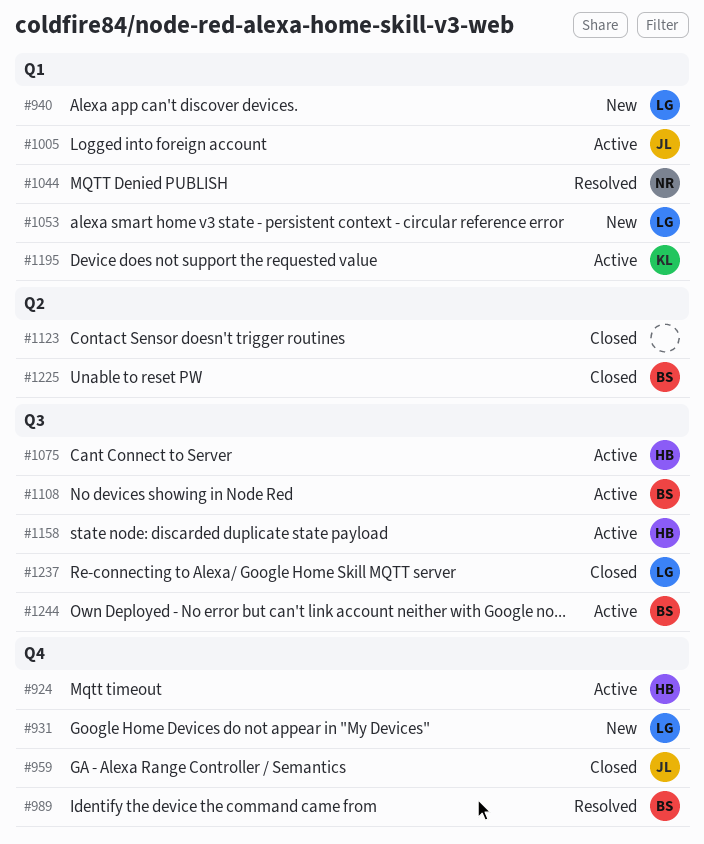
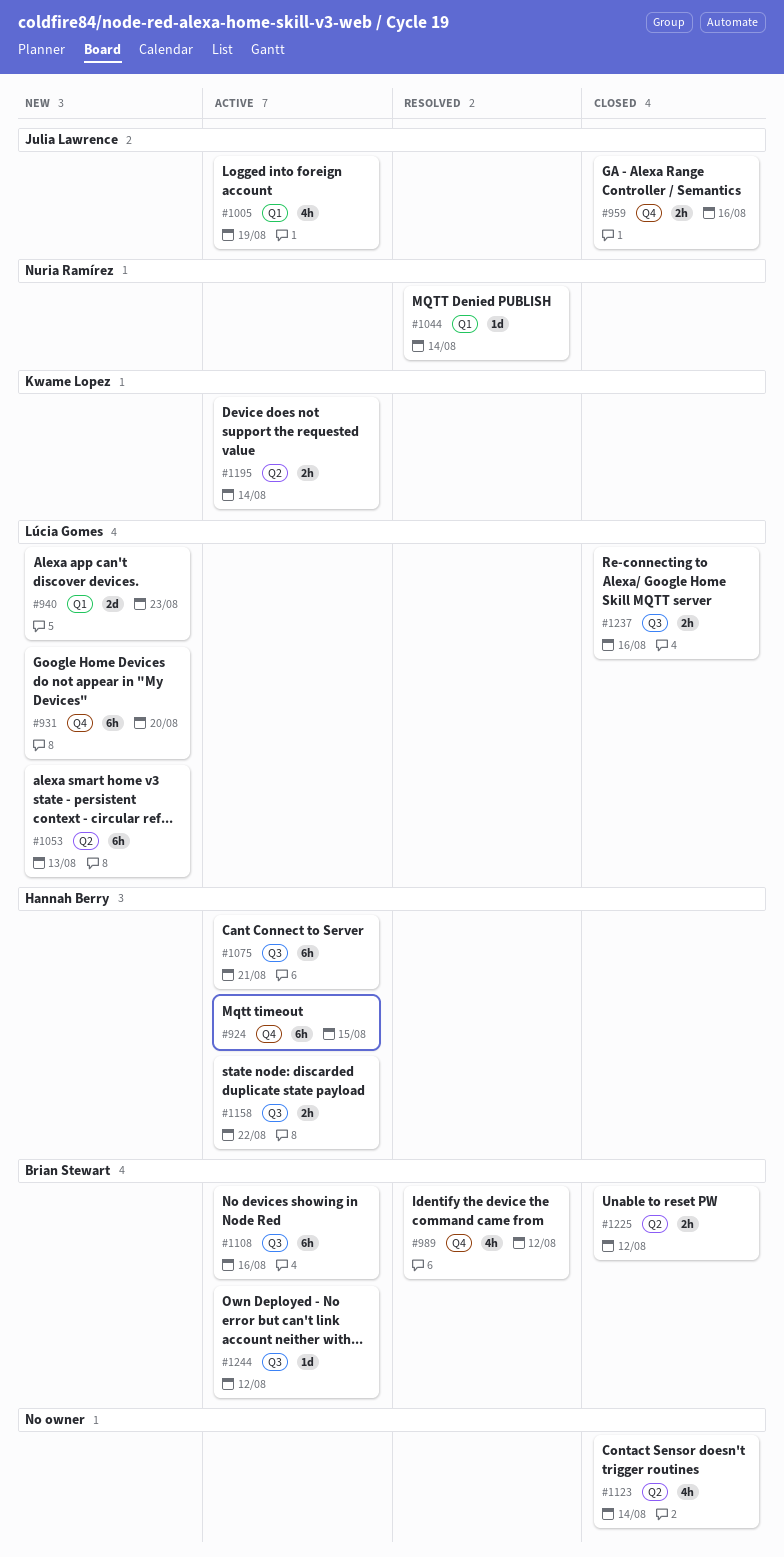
#1053, label: Q1 -> Q2
#1195, label: Q1 -> Q2

